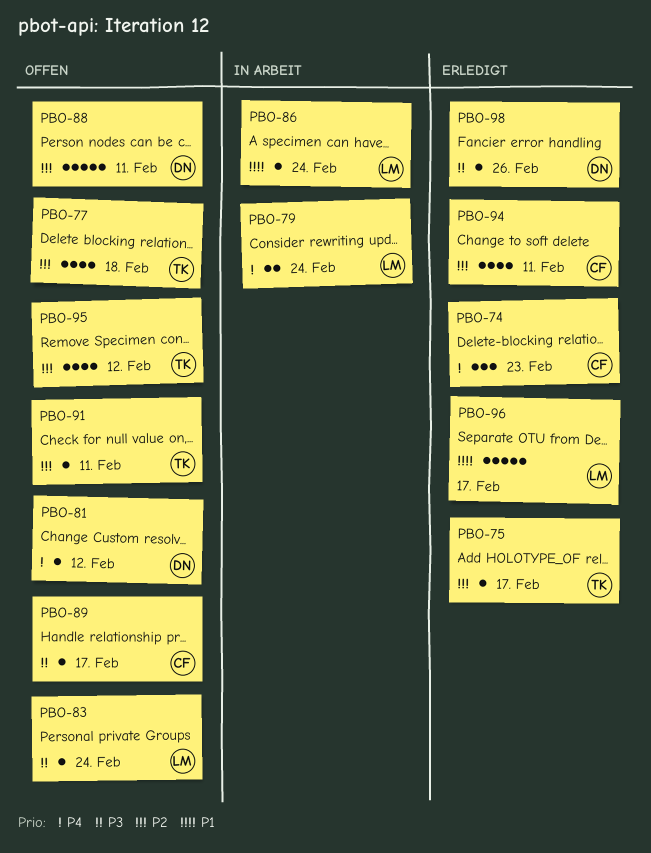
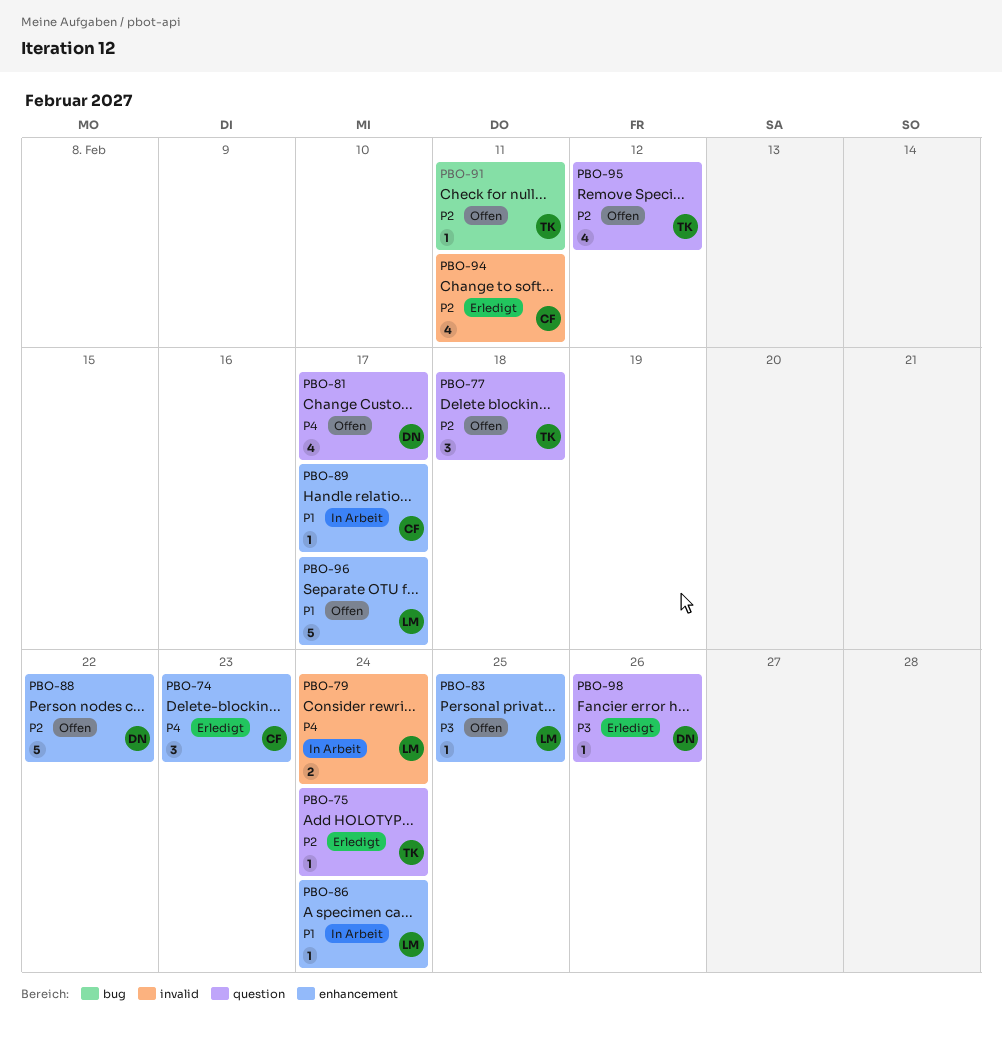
PBO-75, due: Feb 17 -> Feb 24
PBO-77, estimate: 4 -> 3
PBO-81, estimate: 1 -> 4
PBO-81, due: Feb 12 -> Feb 17
PBO-83, due: Feb 24 -> Feb 25
PBO-88, due: Feb 11 -> Feb 22
PBO-89, status: Offen -> In Arbeit
PBO-89, priority: P3 -> P1
PBO-96, status: Erledigt -> Offen

